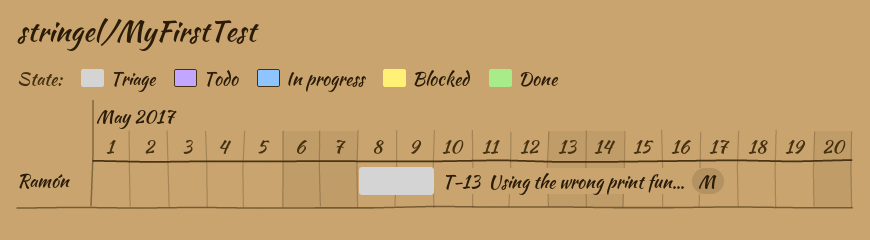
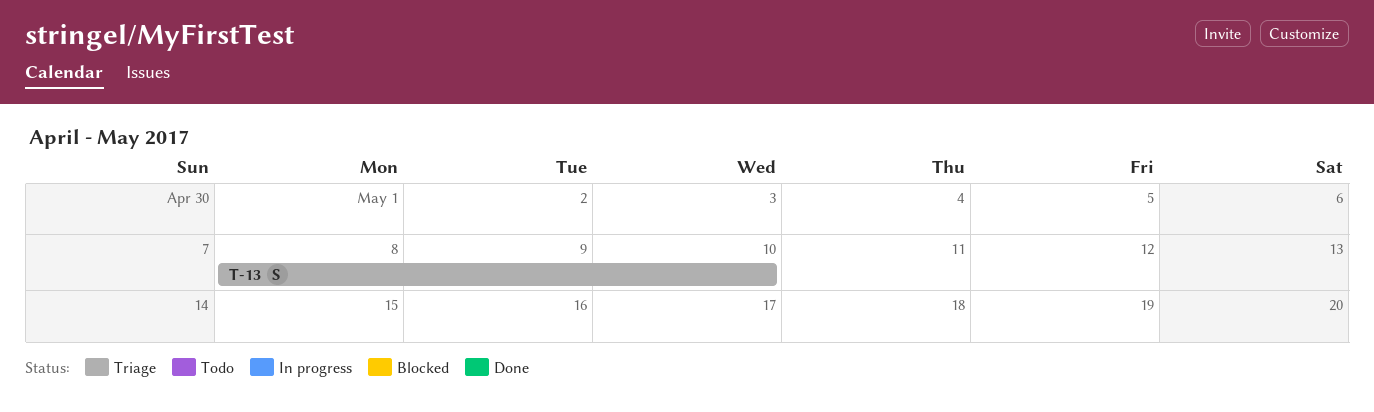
T-13, estimate: M -> S
T-13, due: May 9 -> May 10

